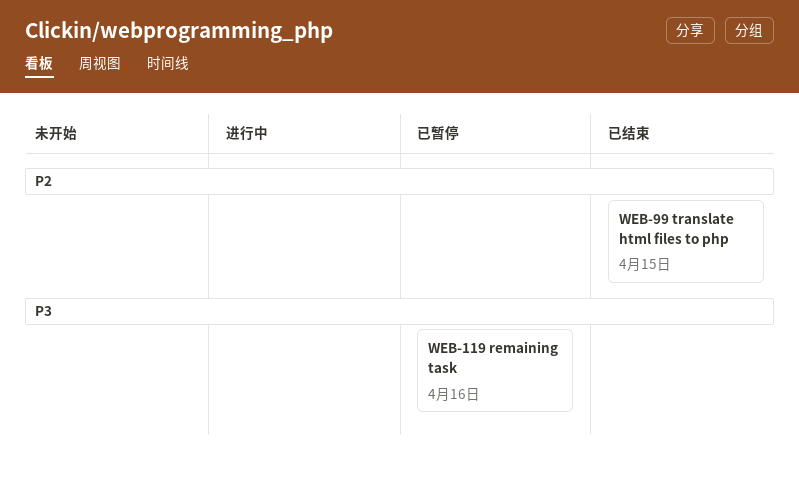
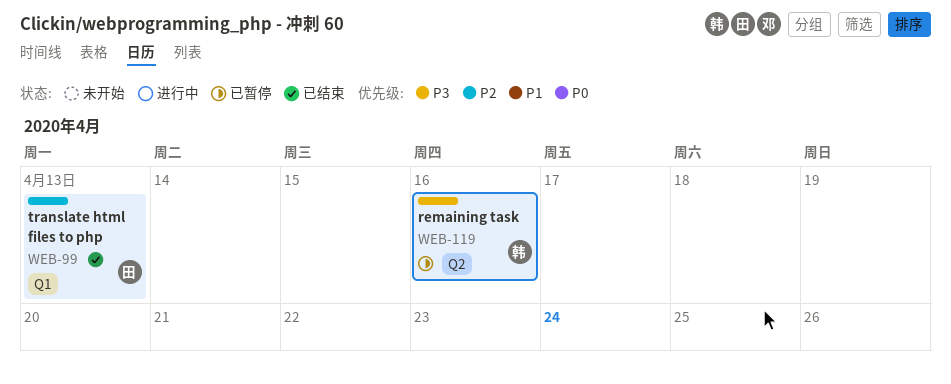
WEB-99, due: Apr 15 -> Apr 13

